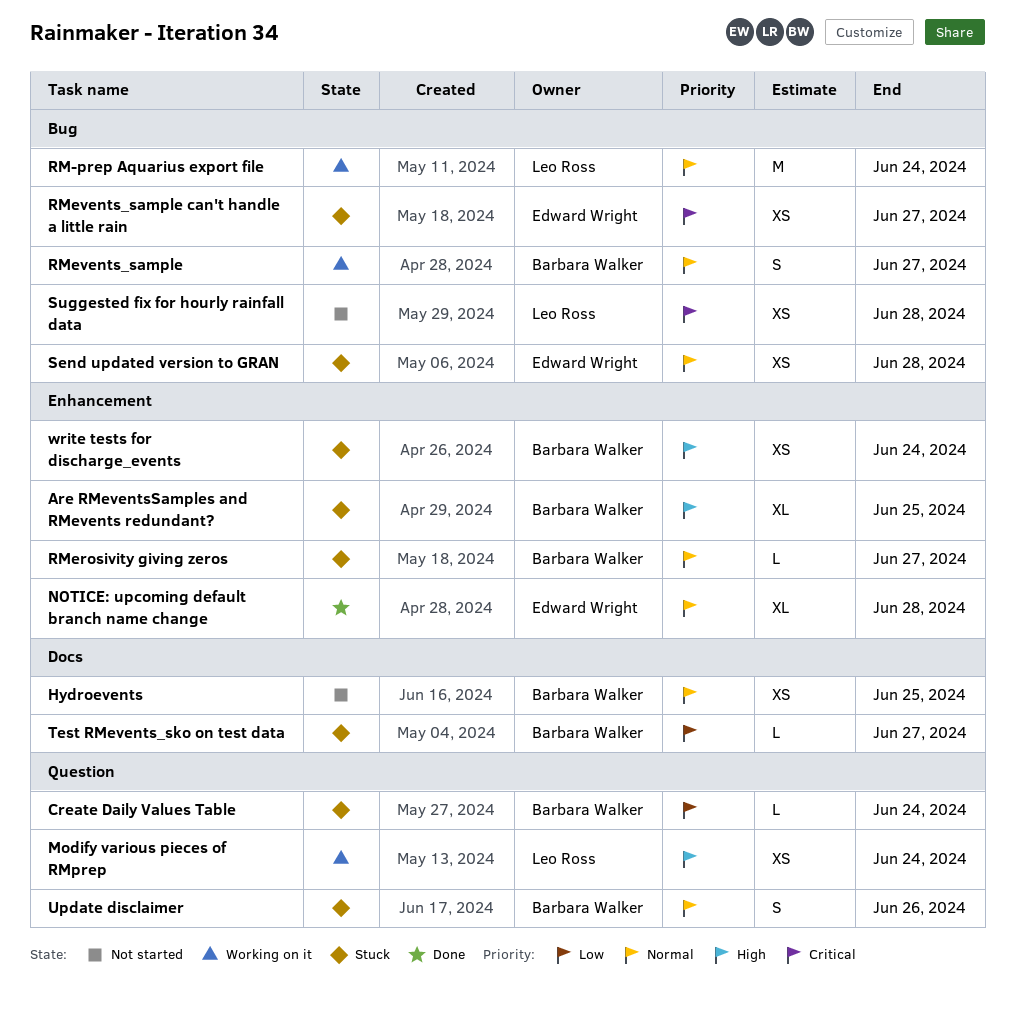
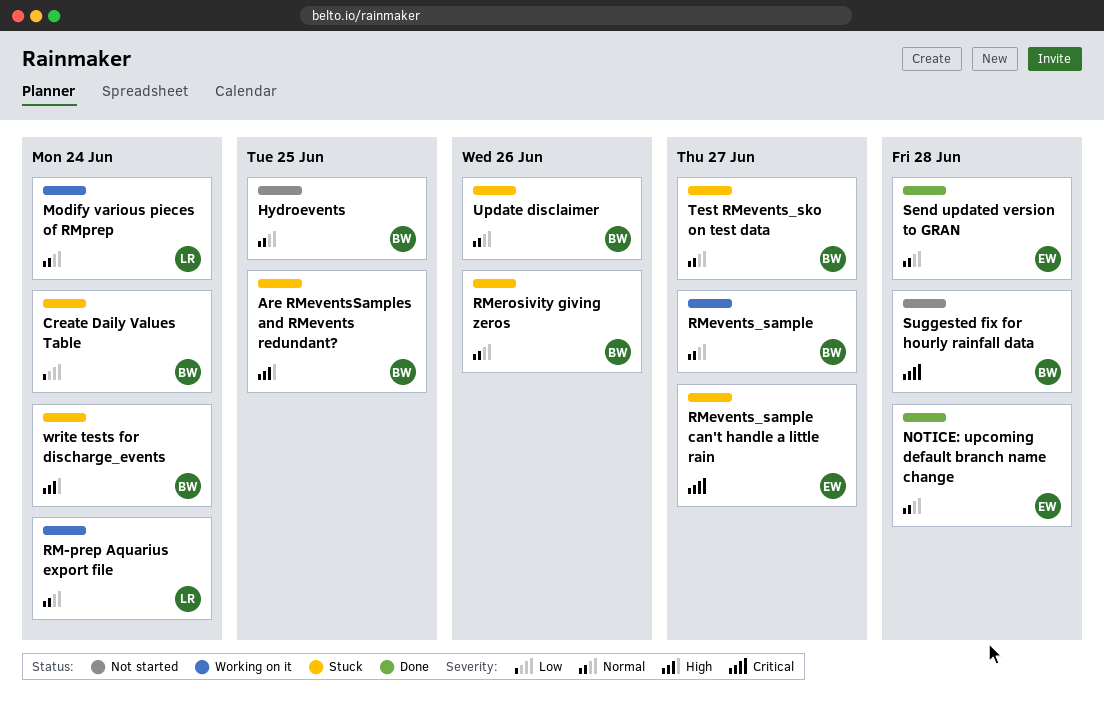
Modify various pieces of RMprep, priority: High -> Normal
RMerosivity giving zeros, due: Jun 27 -> Jun 26
Send updated version to GRAN, status: Stuck -> Done
Suggested fix for hourly rainfall data, owner: Leo Ross -> Barbara Walker
Test RMevents_sko on test data, priority: Low -> Normal

